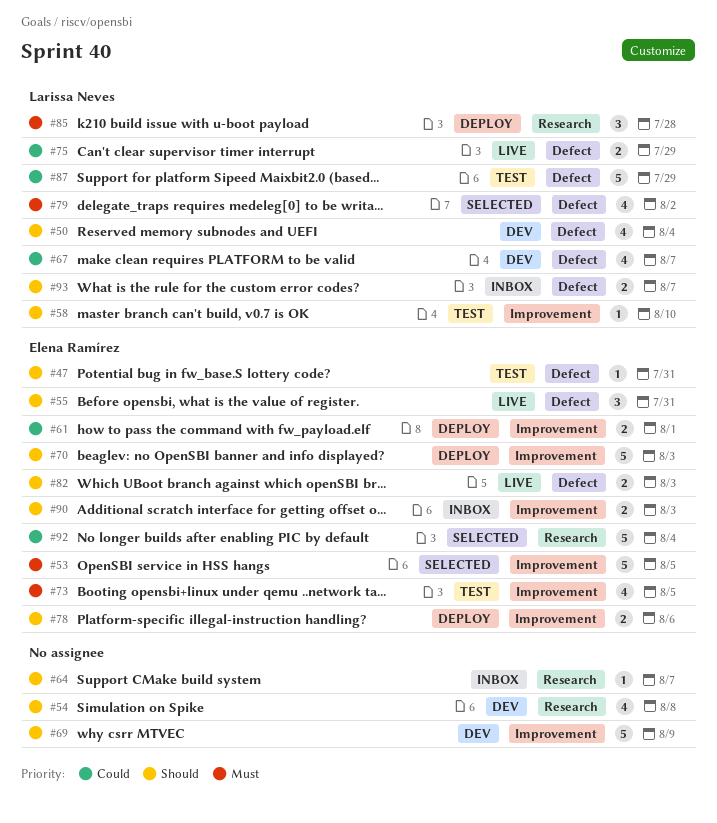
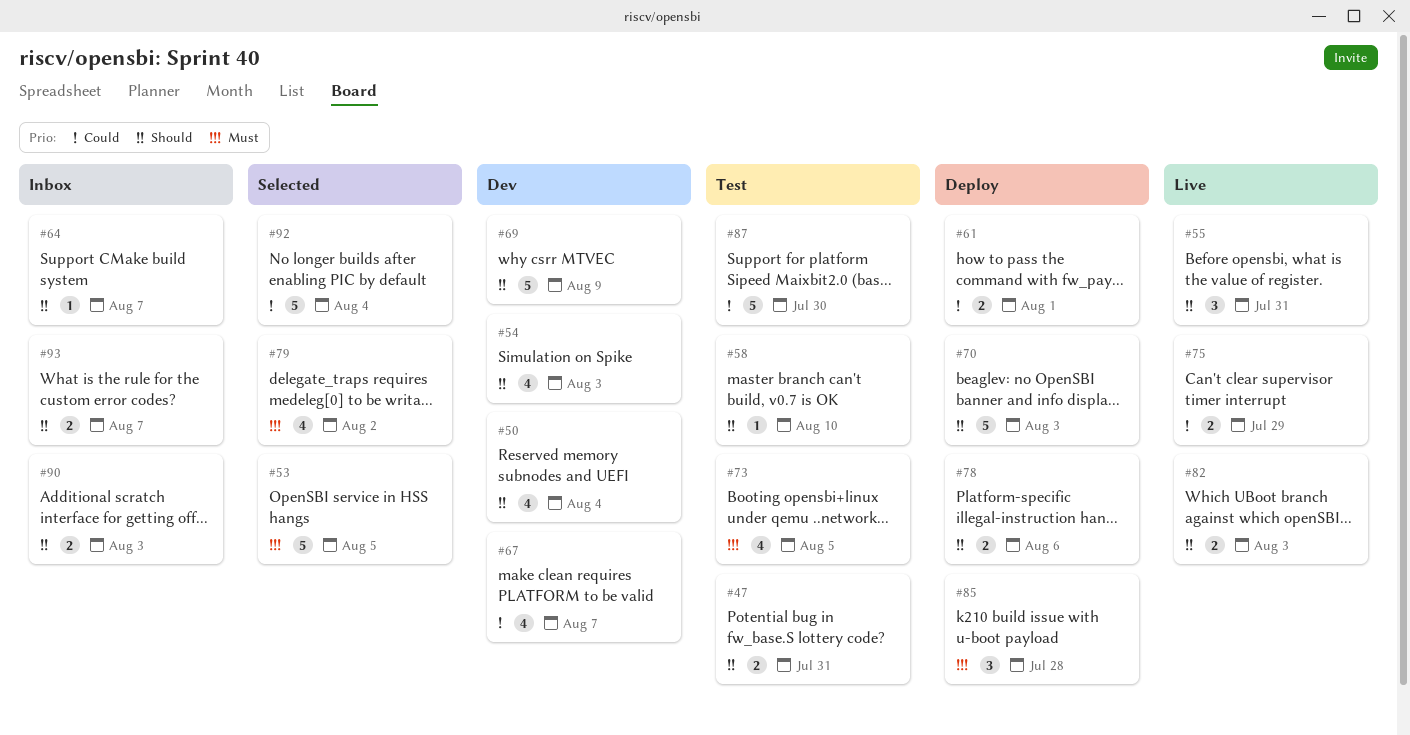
#47, estimate: 1 -> 2
#54, due: Aug 8 -> Aug 3
#87, due: Jul 29 -> Jul 30

